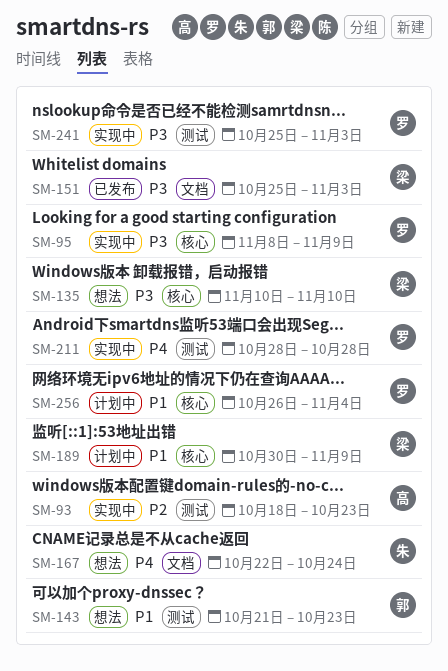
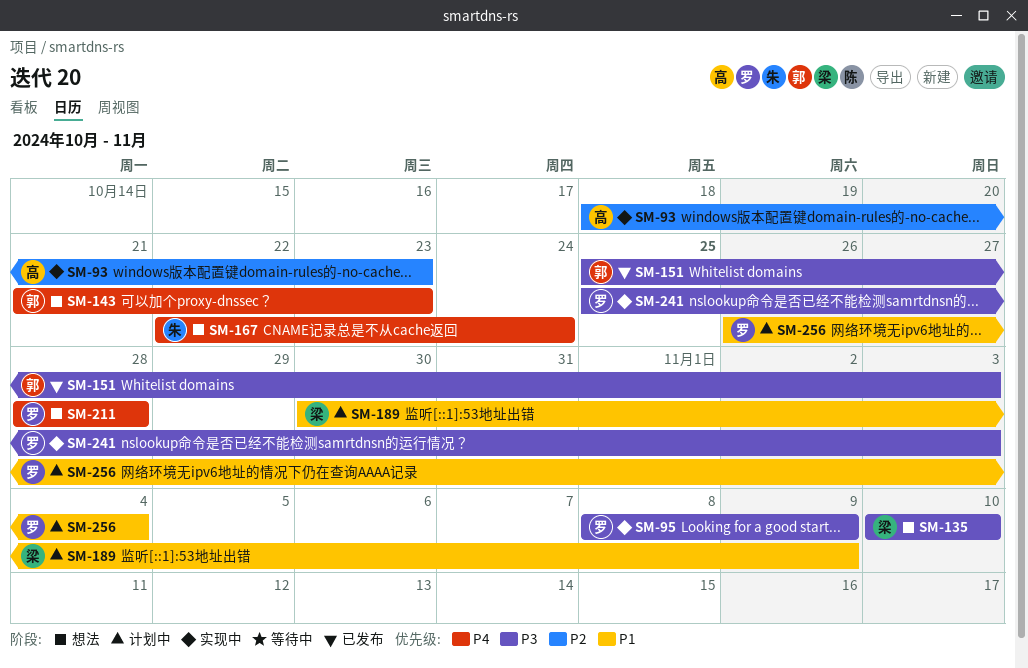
SM-143, priority: P1 -> P4
SM-151, owner: 梁 -> 郭
SM-211, status: 实现中 -> 想法

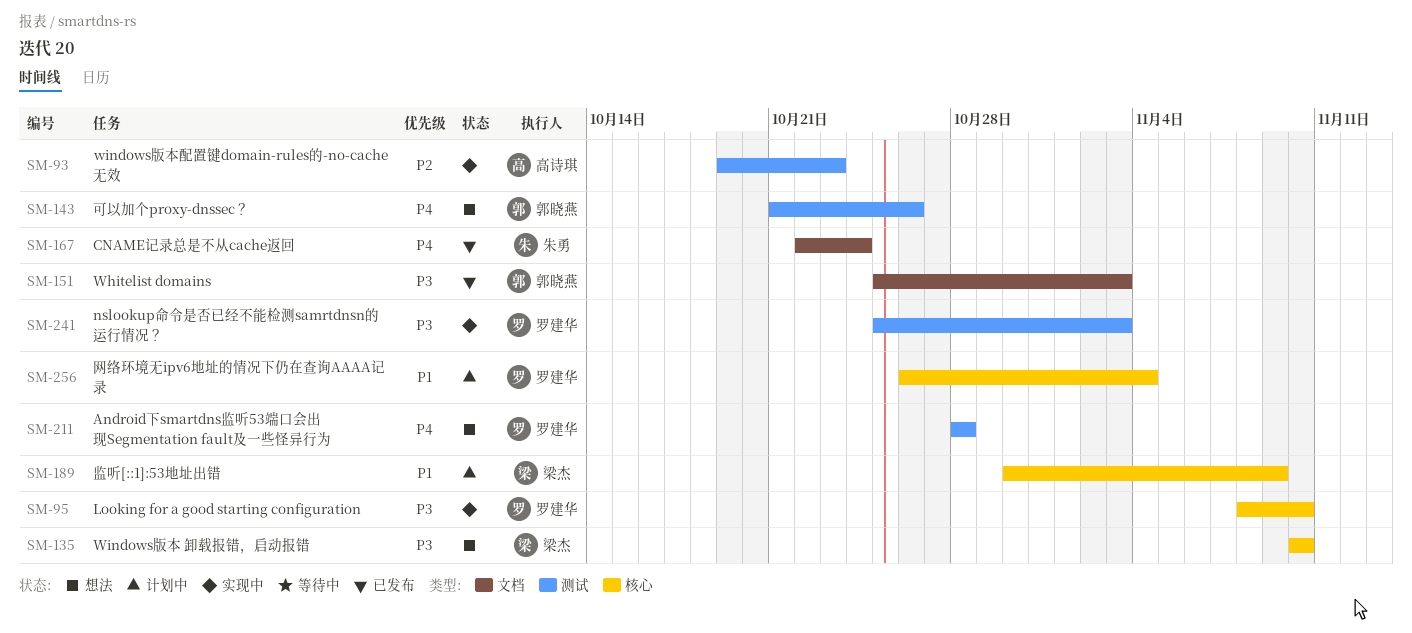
SM-93, start: Oct 18 -> Oct 19
SM-95, due: Nov 9 -> Nov 10
SM-143, due: Oct 23 -> Oct 26
SM-167, status: 想法 -> 已发布

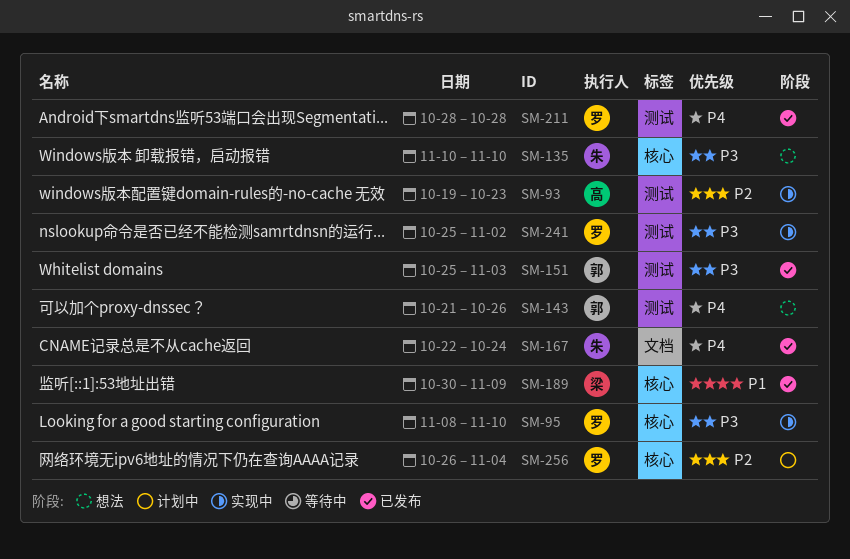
SM-135, owner: 梁杰 -> 朱勇
SM-151, label: 文档 -> 测试
SM-189, status: 计划中 -> 已发布
SM-211, status: 想法 -> 已发布
SM-241, due: Nov 3 -> Nov 2
SM-256, priority: P1 -> P2

